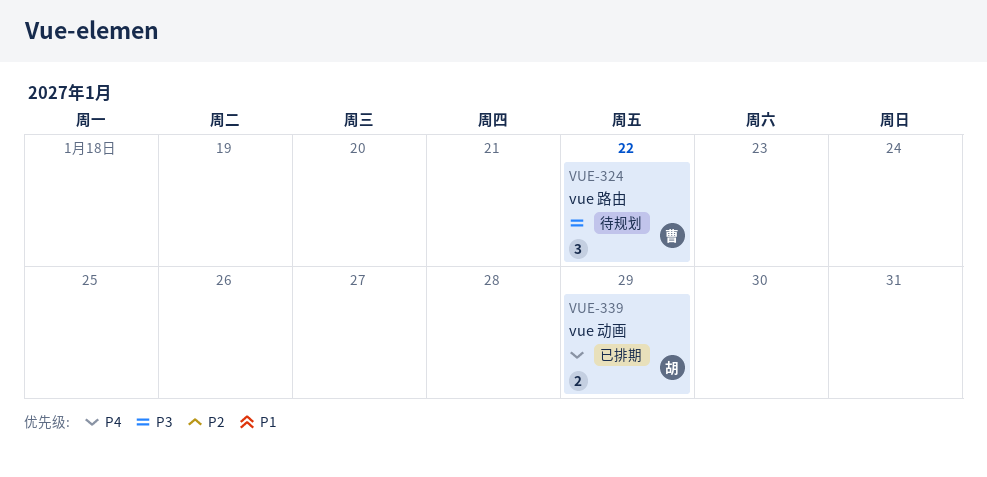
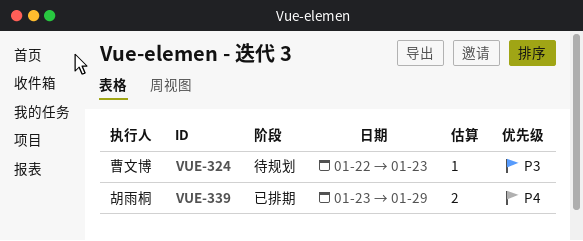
VUE-324, estimate: 3 -> 1
VUE-324, due: Jan 22 -> Jan 23

